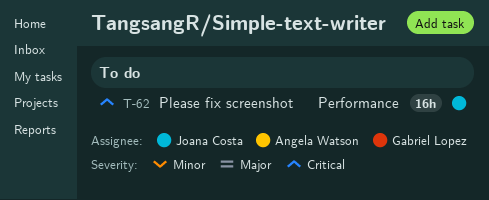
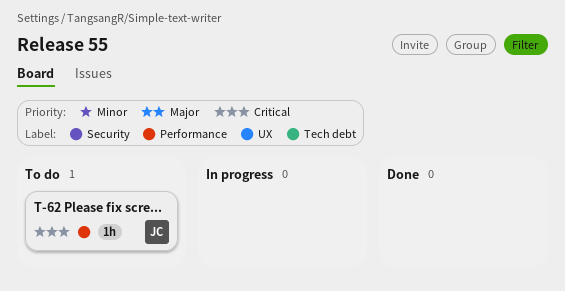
T-62, estimate: 16h -> 1h

